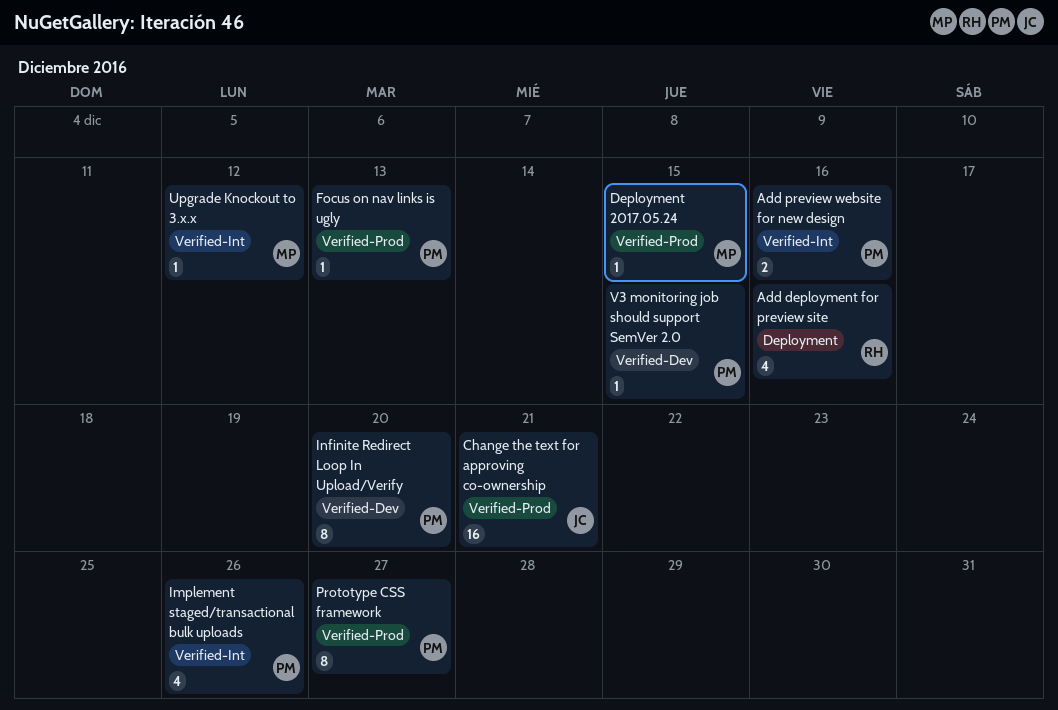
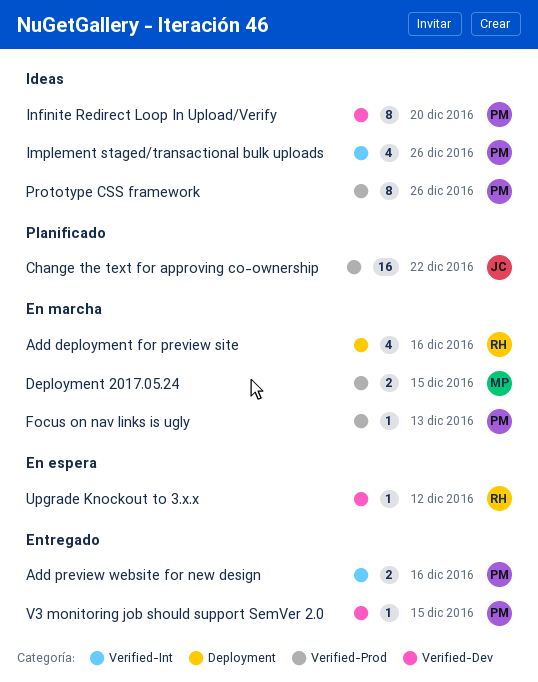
Change the text for approving co-ownership, due: Dec 21 -> Dec 22
Deployment 2017.05.24, estimate: 1 -> 2
Prototype CSS framework, due: Dec 27 -> Dec 26
Upgrade Knockout to 3.x.x, owner: MP -> RH
Upgrade Knockout to 3.x.x, label: Verified-Int -> Verified-Dev

